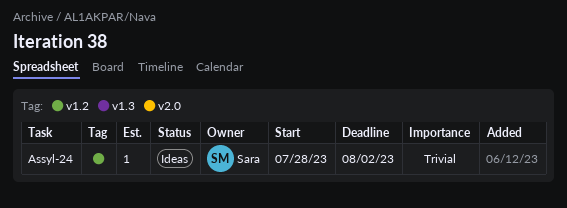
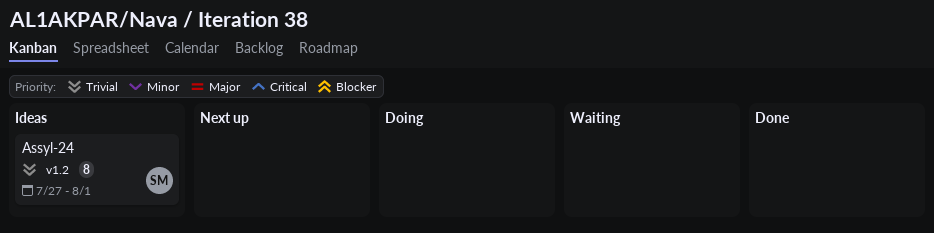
Assyl-24, estimate: 1 -> 8
Assyl-24, start: Jul 28 -> Jul 27
Assyl-24, due: Aug 2 -> Aug 1

